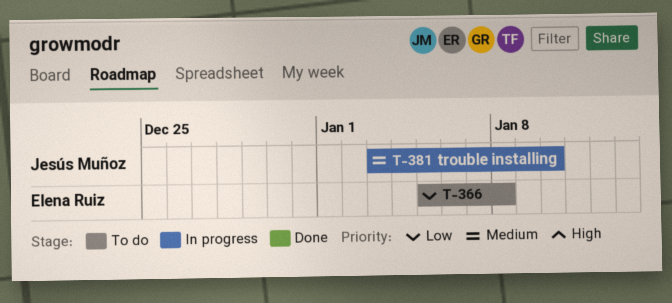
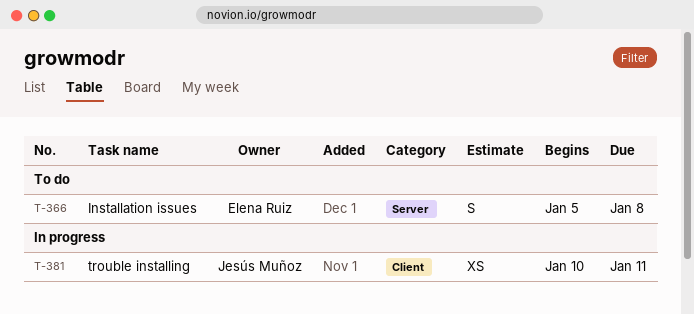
T-381, start: Jan 3 -> Jan 10
T-381, due: Jan 10 -> Jan 11

